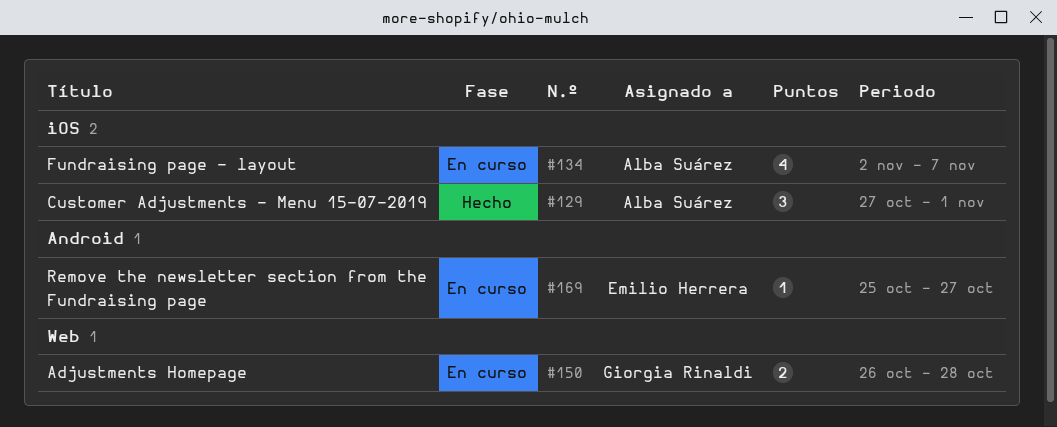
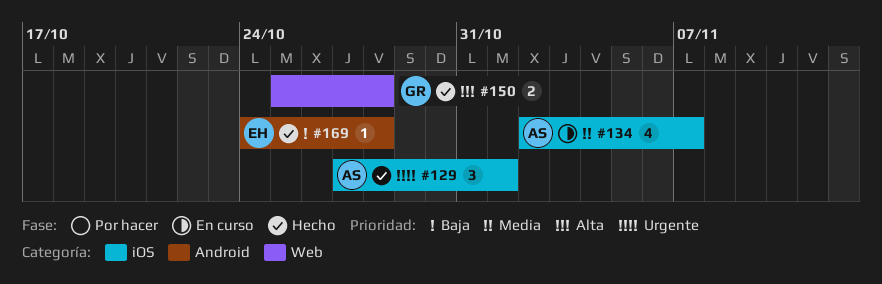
#150, status: En curso -> Hecho
#150, start: Oct 26 -> Oct 25
#169, status: En curso -> Hecho
#169, start: Oct 25 -> Oct 24
#169, due: Oct 27 -> Oct 28

